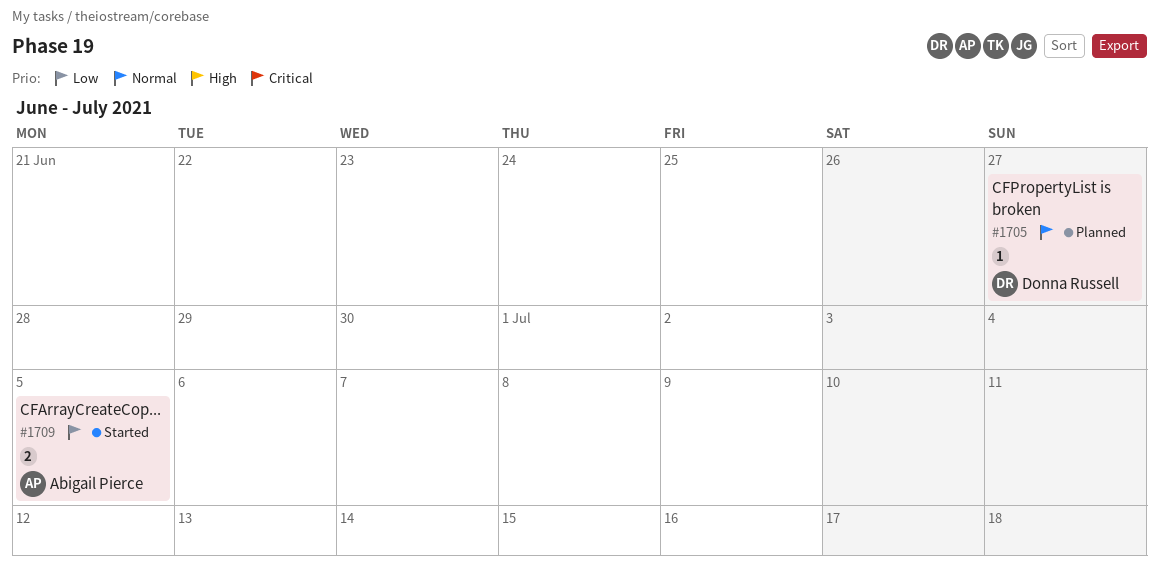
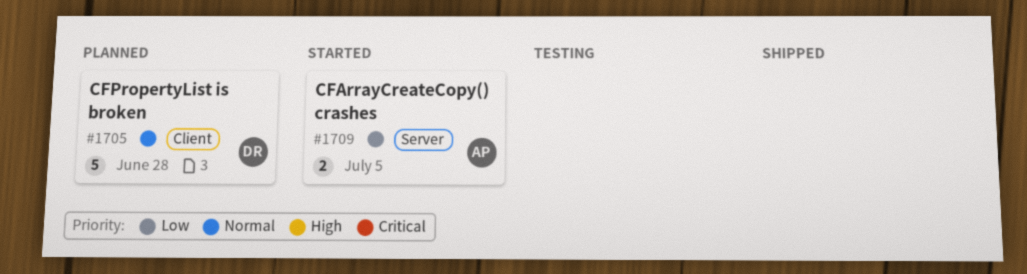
#1705, estimate: 1 -> 5
#1705, due: Jun 27 -> Jun 28

